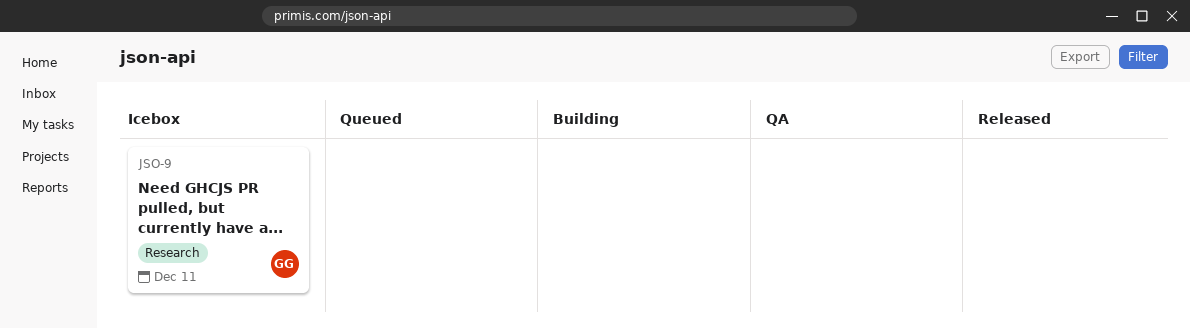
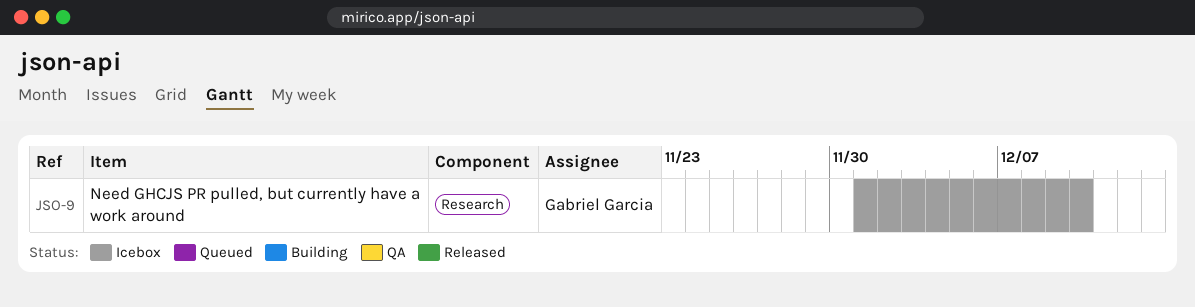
JSO-9, due: Dec 11 -> Dec 10

